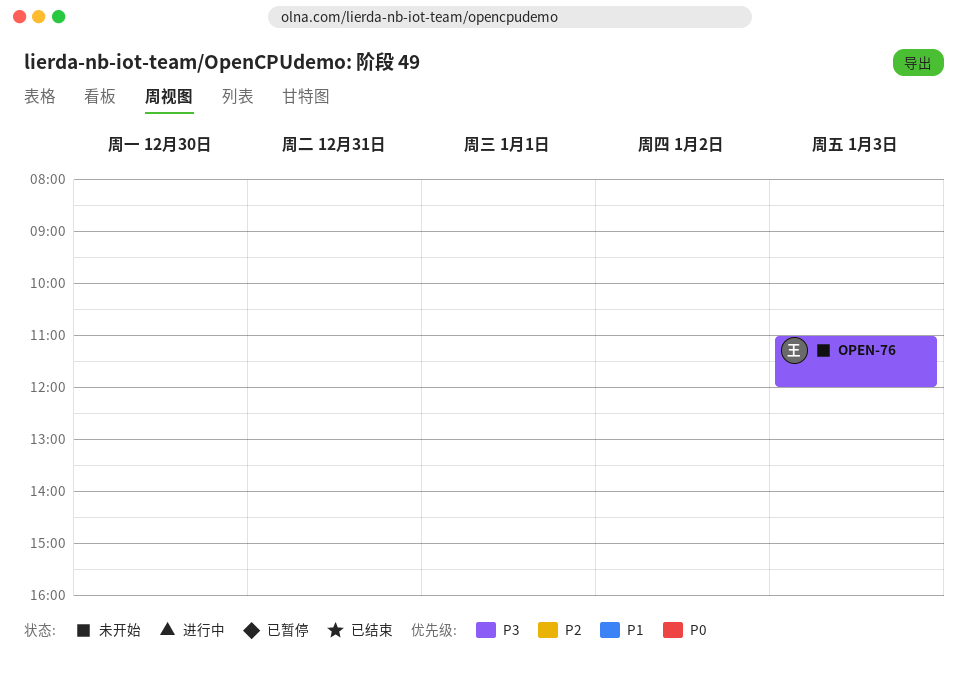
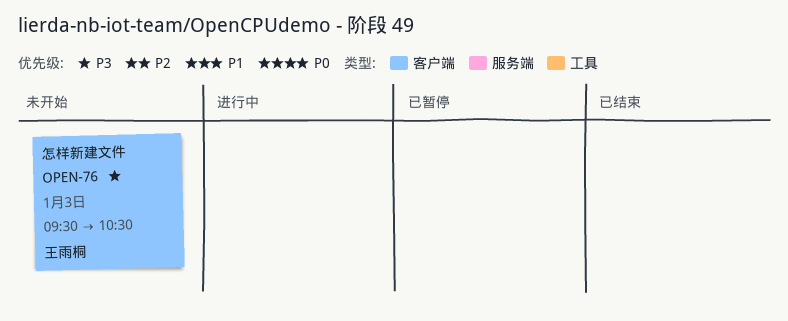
OPEN-76, begins: 11:00 -> 09:30
OPEN-76, ends: 12:00 -> 10:30

